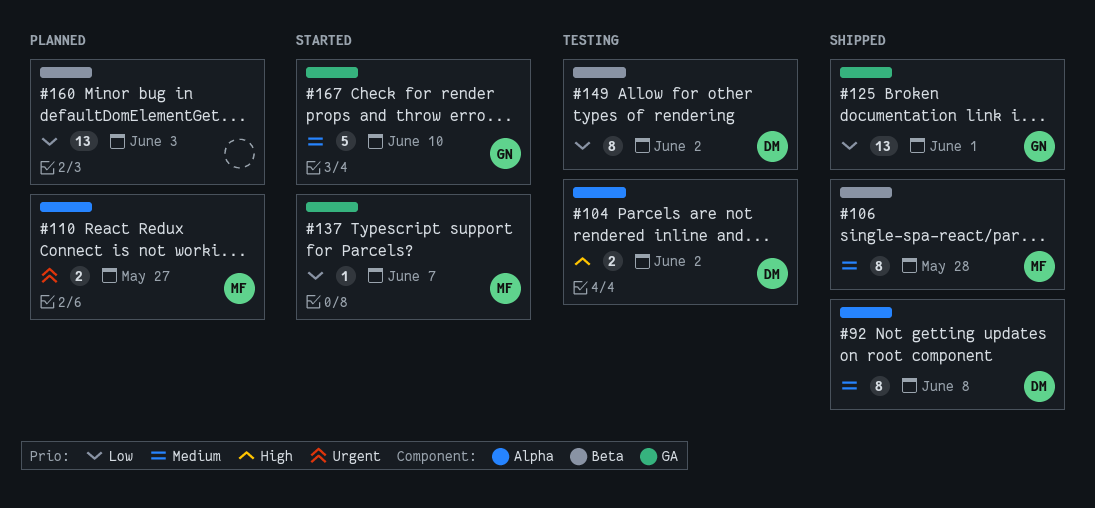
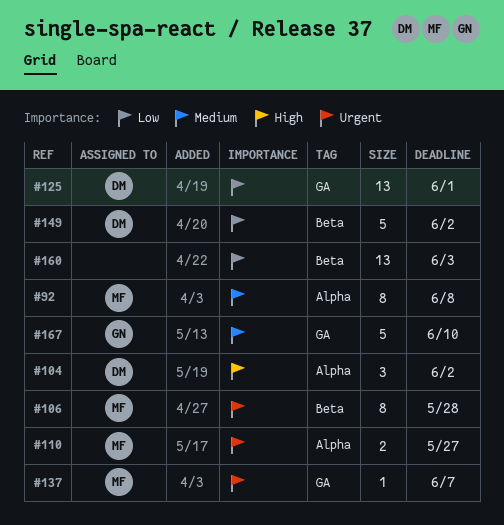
#92, owner: DM -> MF
#104, estimate: 2 -> 3
#106, priority: Medium -> Urgent
#125, owner: GN -> DM
#137, priority: Low -> Urgent
#149, estimate: 8 -> 5

